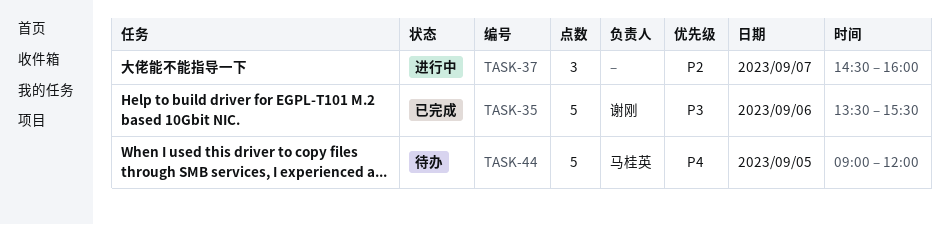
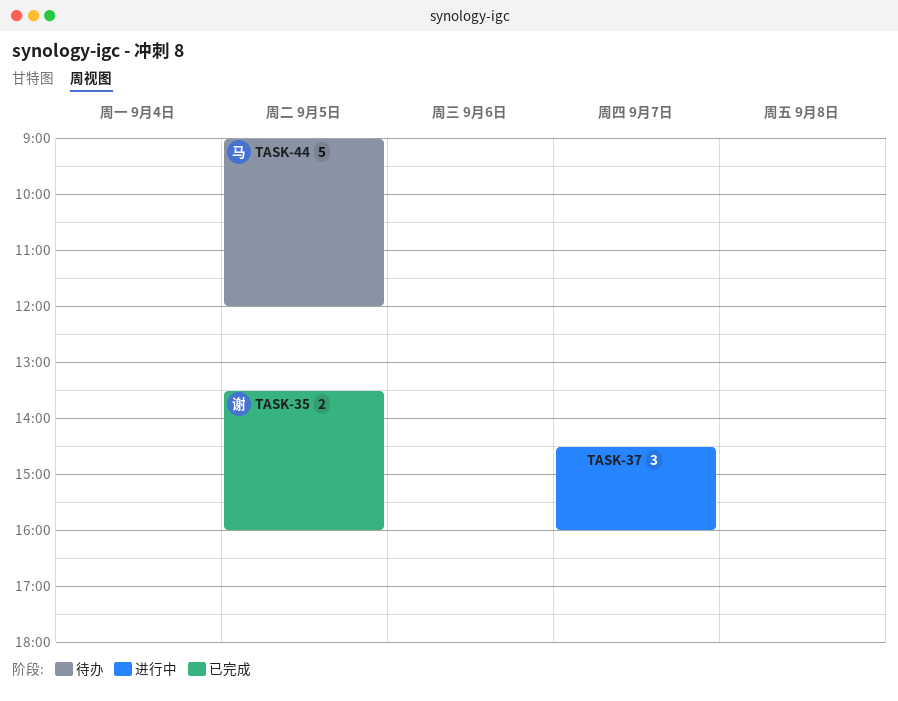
TASK-35, estimate: 5 -> 2
TASK-35, day: Sep 6 -> Sep 5
TASK-35, ends: 15:30 -> 16:00

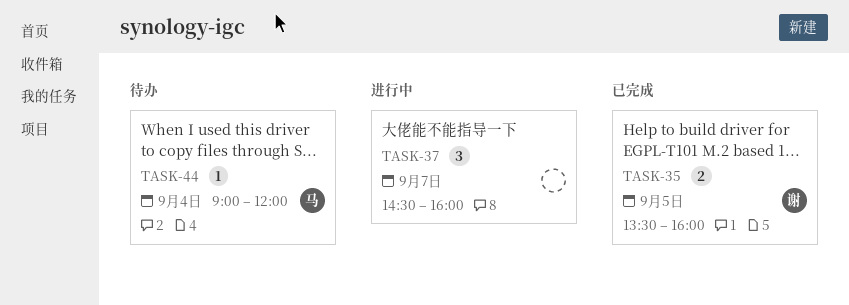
TASK-44, estimate: 5 -> 1
TASK-44, day: Sep 5 -> Sep 4

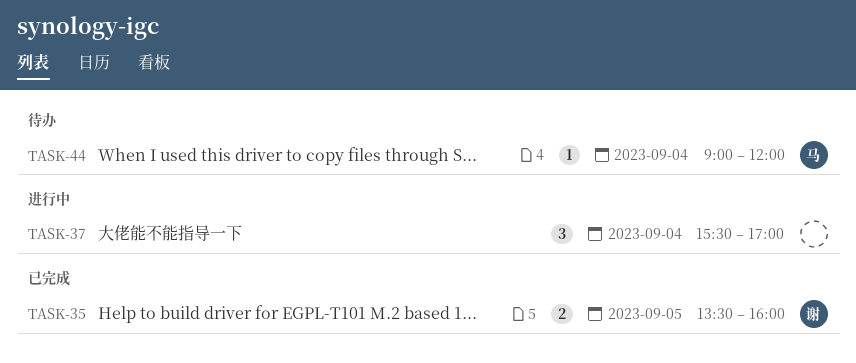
TASK-37, day: Sep 7 -> Sep 4
TASK-37, begins: 14:30 -> 15:30
TASK-37, ends: 16:00 -> 17:00

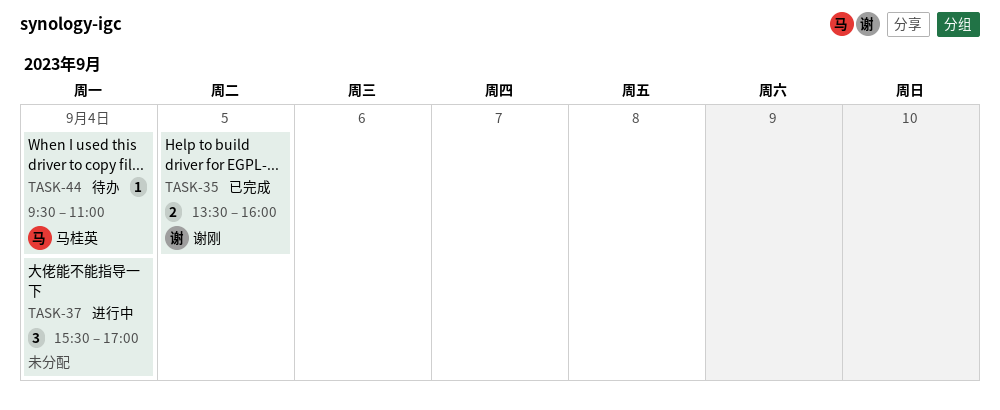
TASK-44, begins: 09:00 -> 09:30
TASK-44, ends: 12:00 -> 11:00

